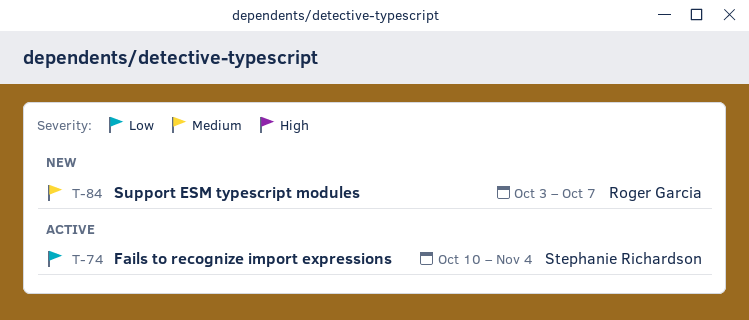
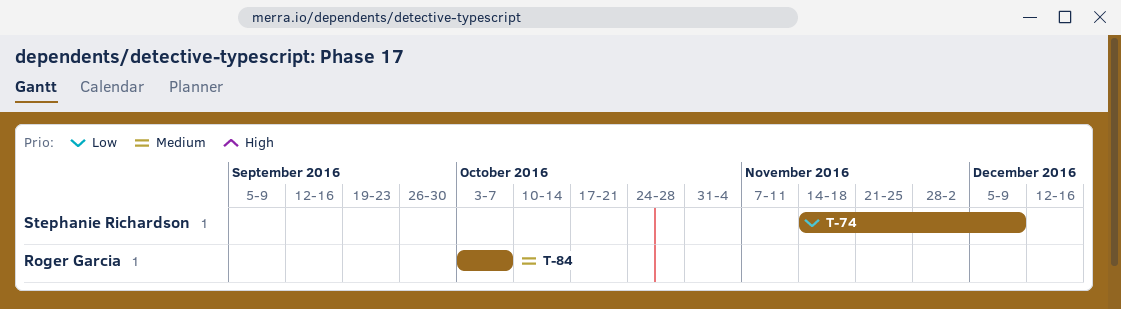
T-74, start: Oct 10 -> Nov 14
T-74, due: Nov 4 -> Dec 9

